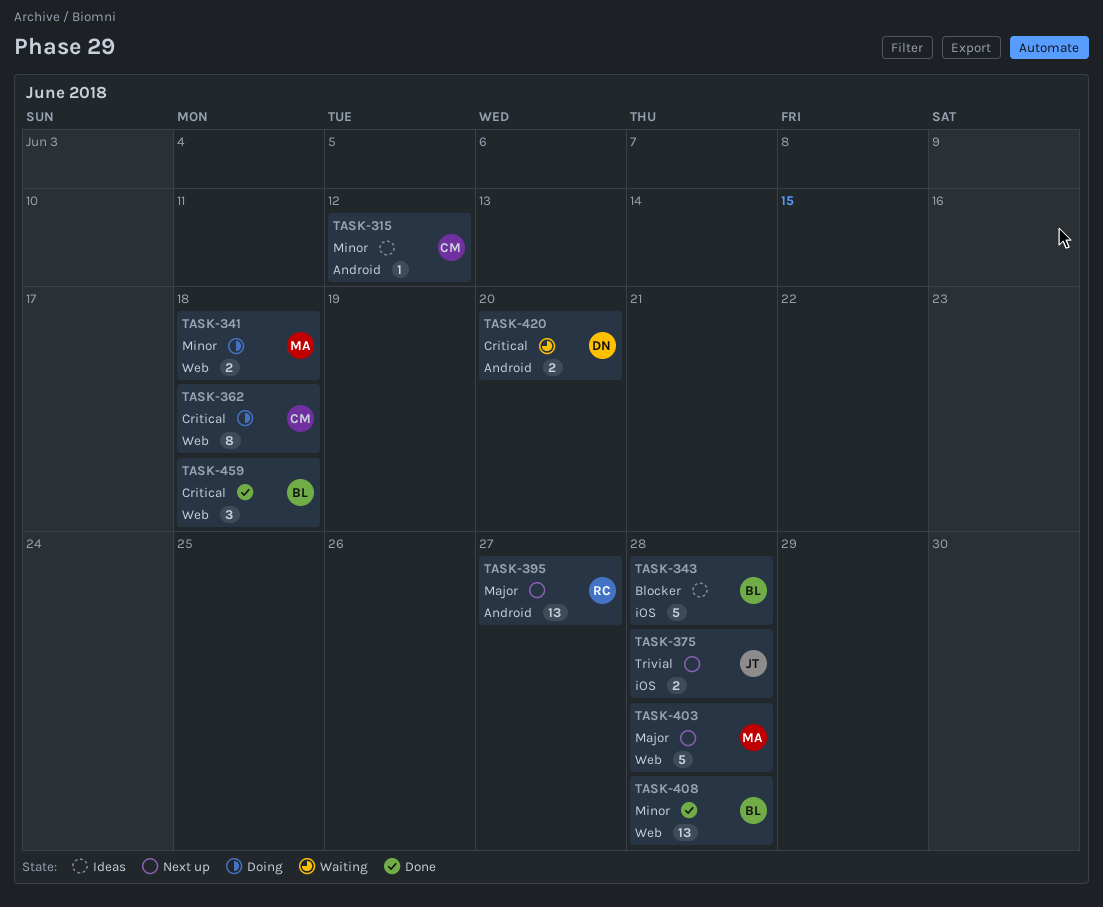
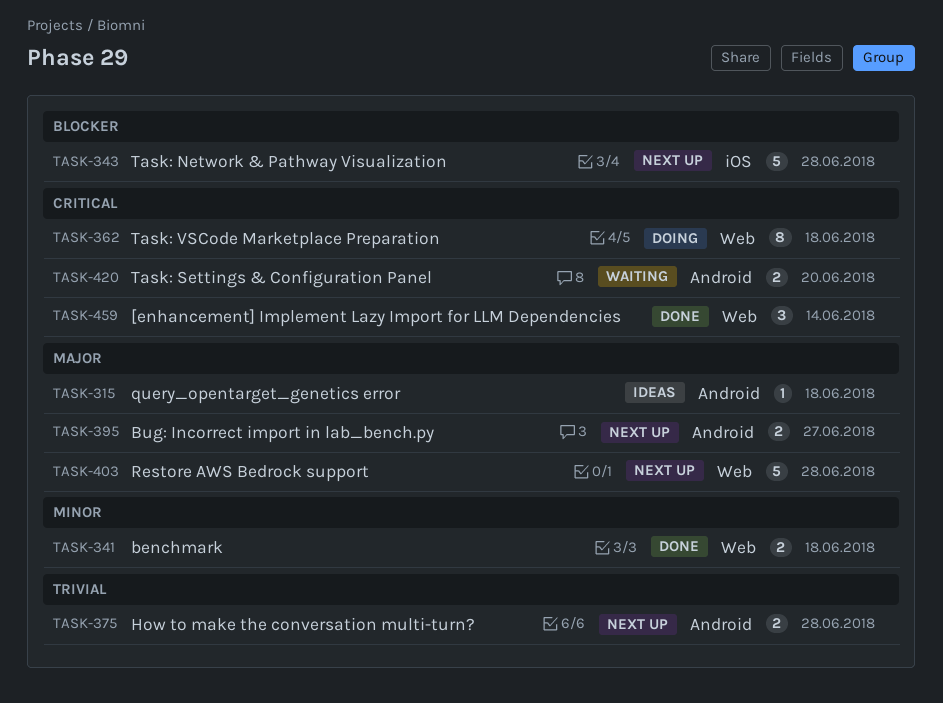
TASK-315, priority: Minor -> Major
TASK-315, due: Jun 12 -> Jun 18
TASK-341, status: Doing -> Done
TASK-343, status: Ideas -> Next up
TASK-375, label: iOS -> Android
TASK-395, estimate: 13 -> 2
TASK-408: present -> none
TASK-459, due: Jun 18 -> Jun 14

